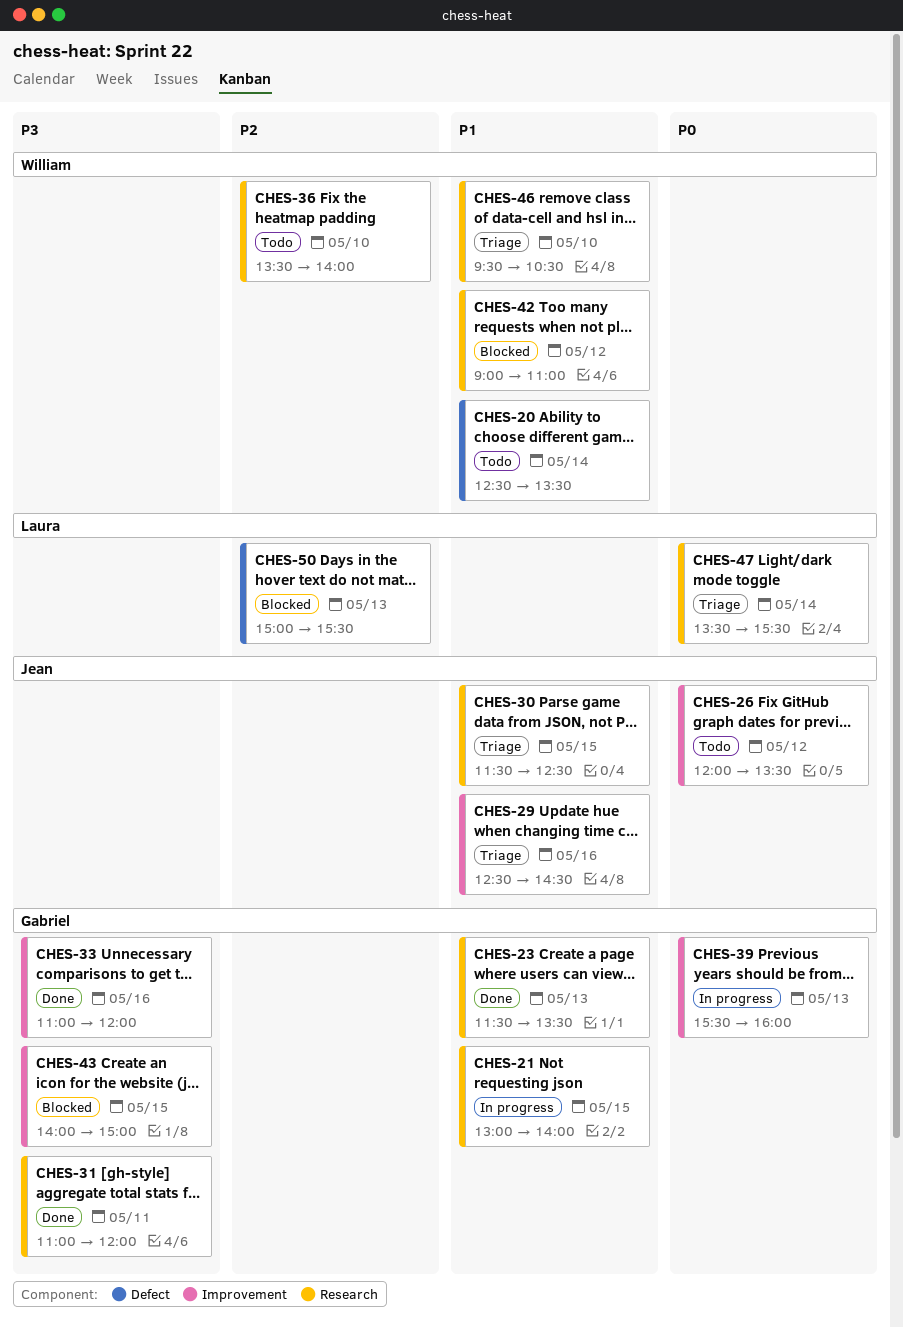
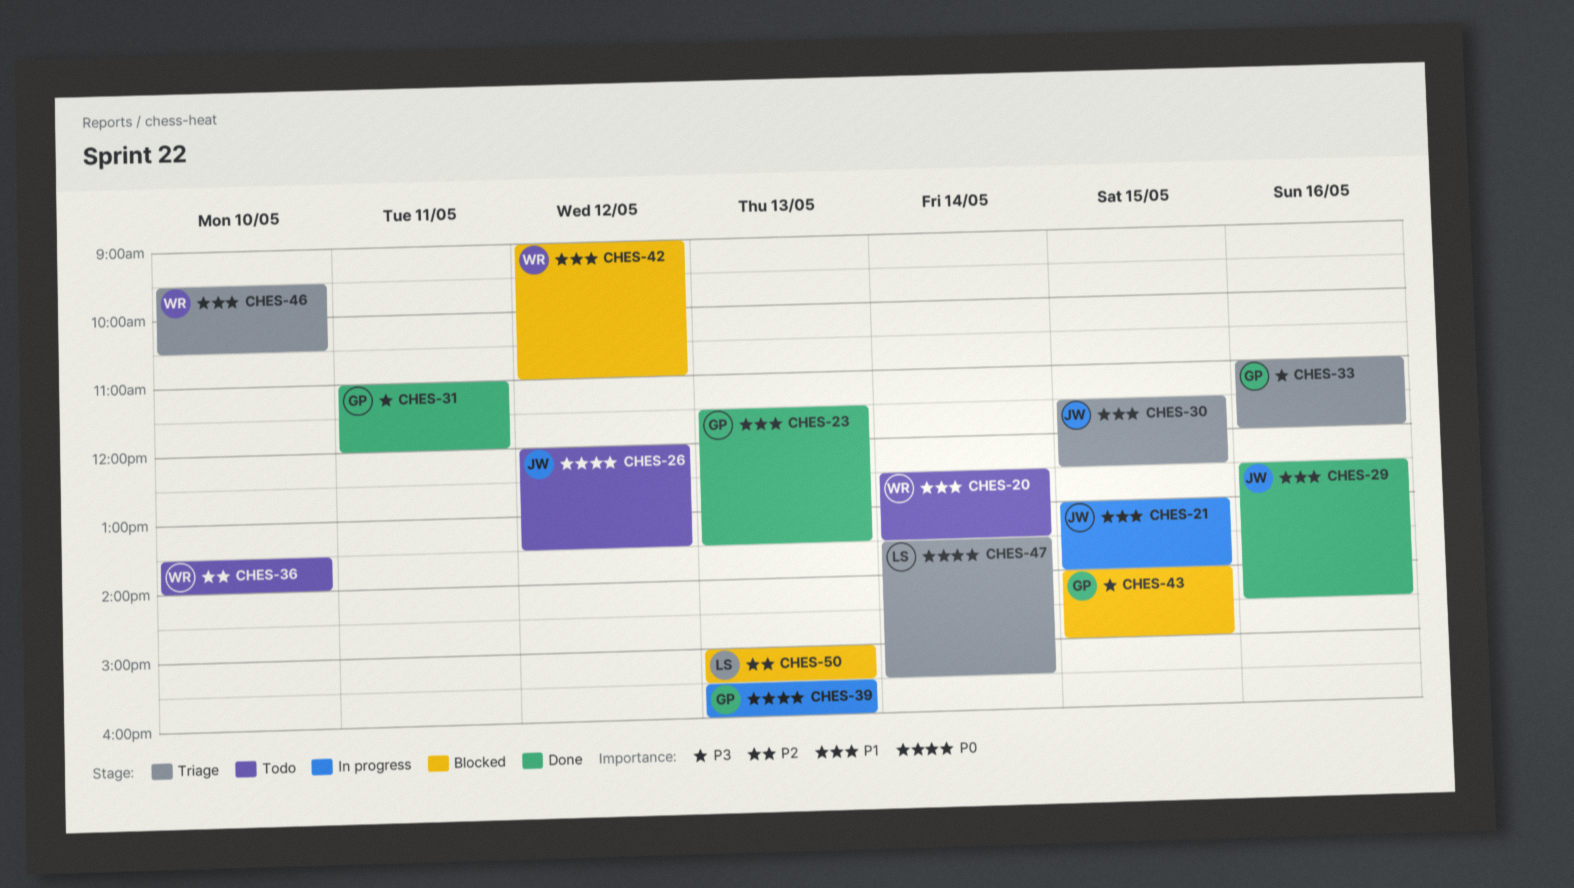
CHES-21, owner: Gabriel -> Jean
CHES-29, status: Triage -> Done
CHES-33, status: Done -> Triage

